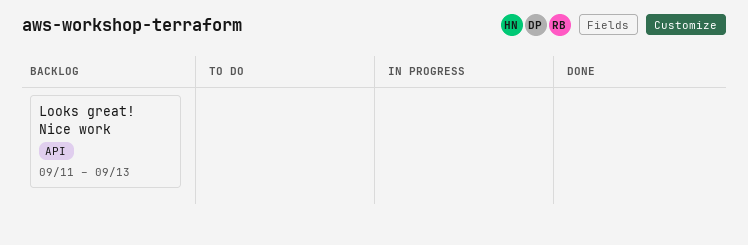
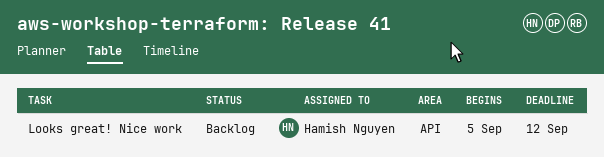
Looks great! Nice work, start: Sep 11 -> Sep 5
Looks great! Nice work, due: Sep 13 -> Sep 12

